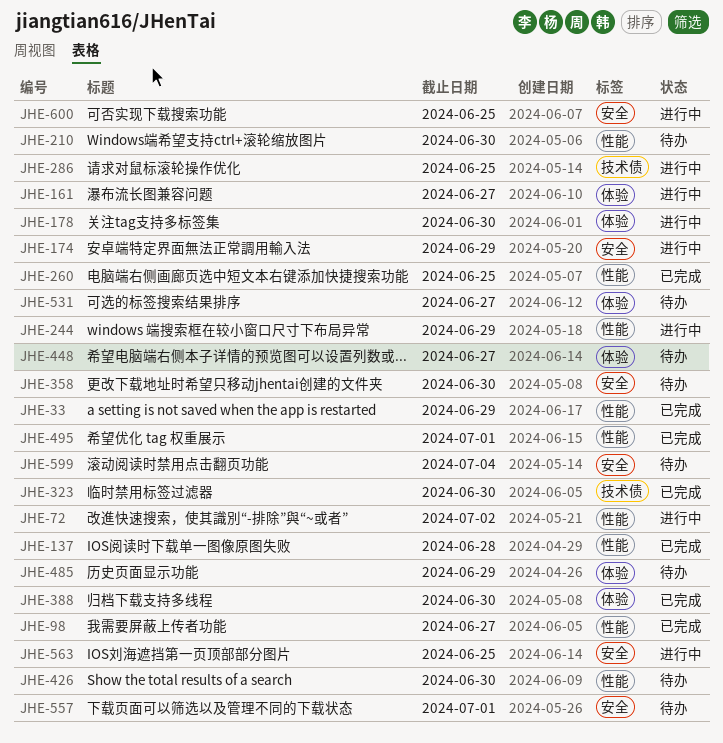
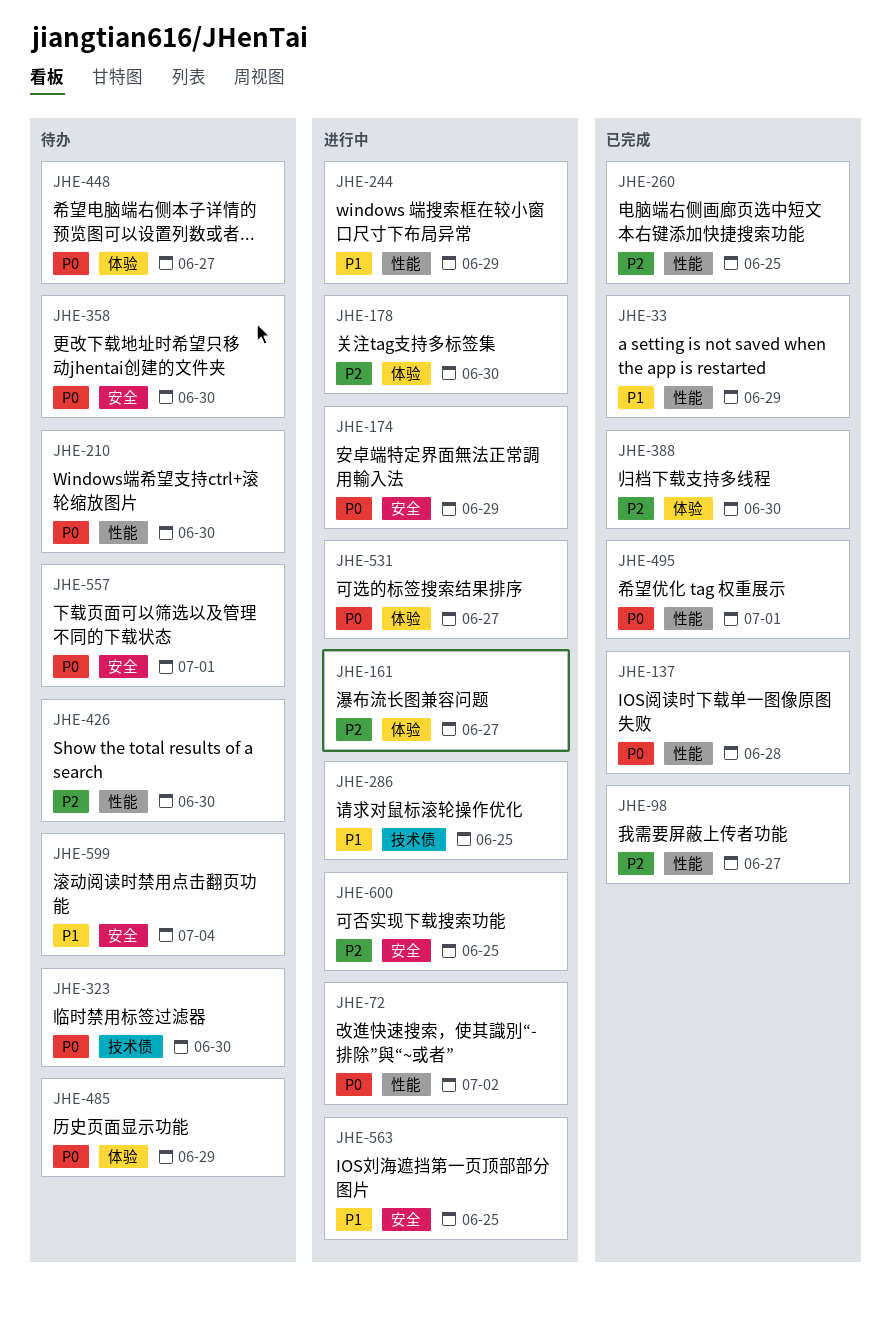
JHE-323, status: 已完成 -> 待办
JHE-531, status: 待办 -> 进行中

